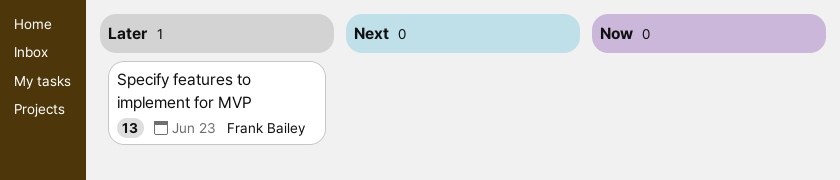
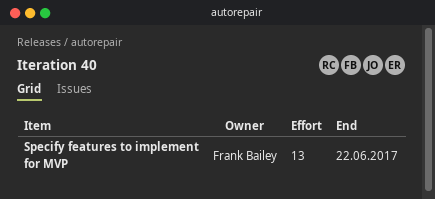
Specify features to implement for MVP, due: Jun 23 -> Jun 22

